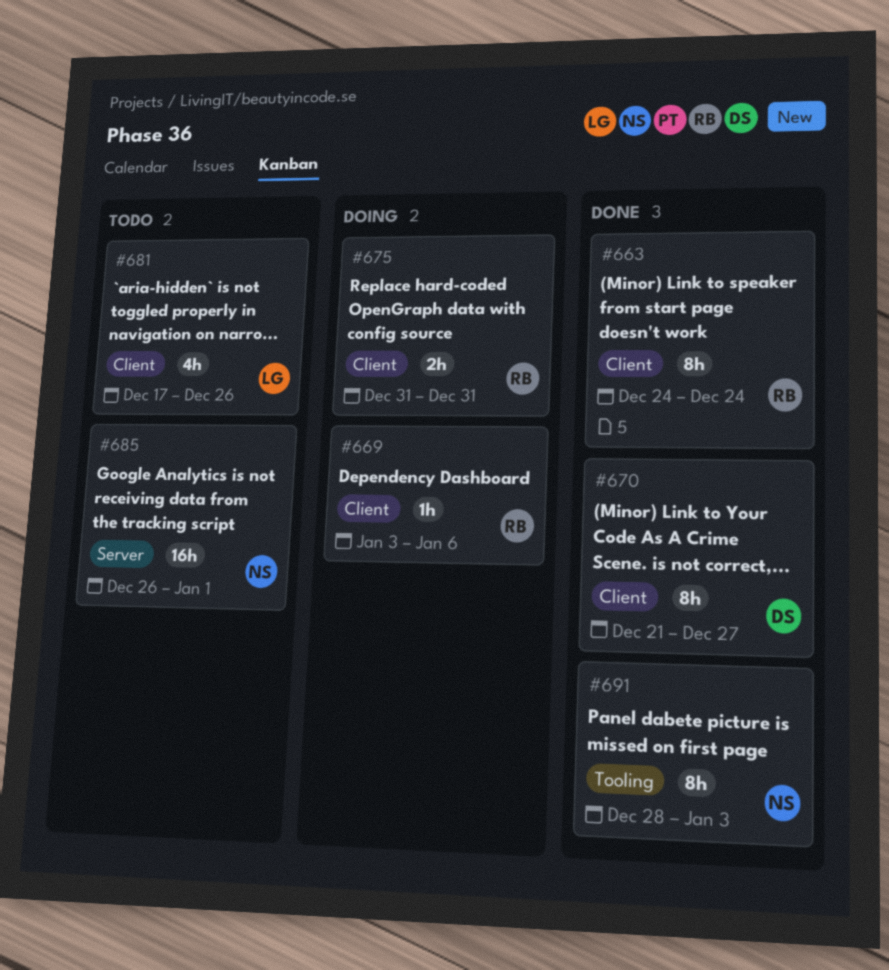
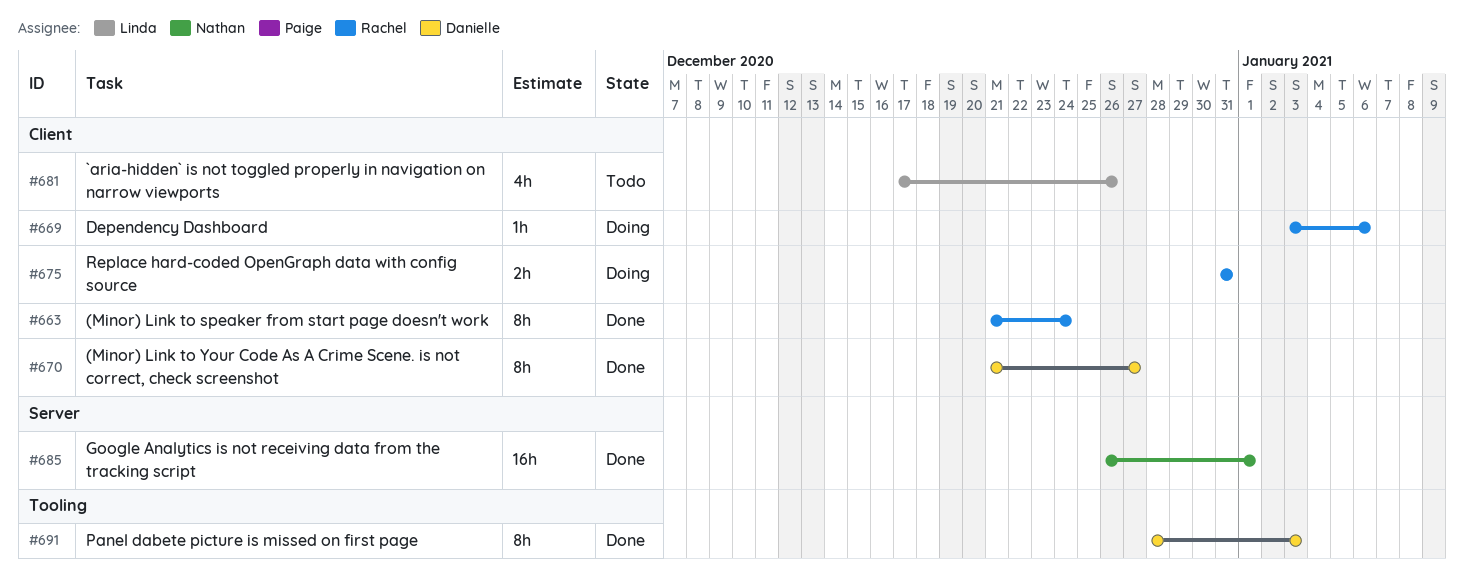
#663, start: Dec 24 -> Dec 21
#685, status: Todo -> Done
#691, owner: Nathan -> Danielle

